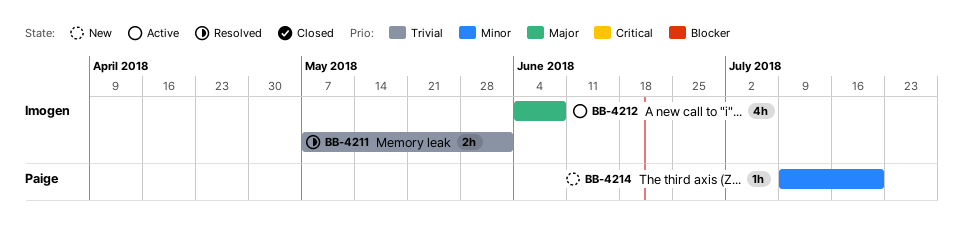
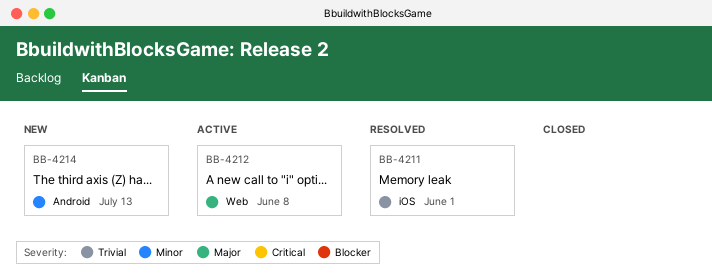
BB-4214, due: Jul 20 -> Jul 13

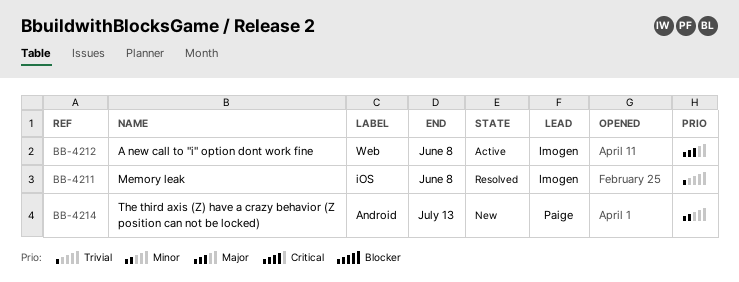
BB-4211, due: Jun 1 -> Jun 8

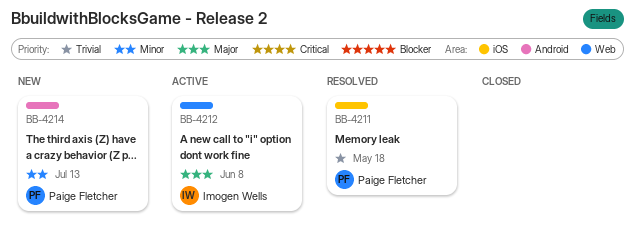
BB-4211, owner: Imogen Wells -> Paige Fletcher
BB-4211, due: Jun 8 -> May 18

